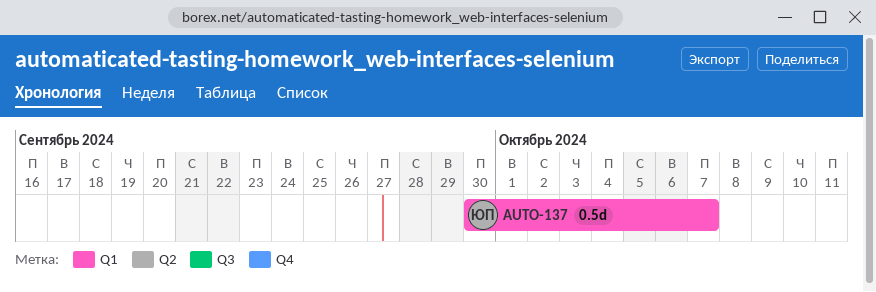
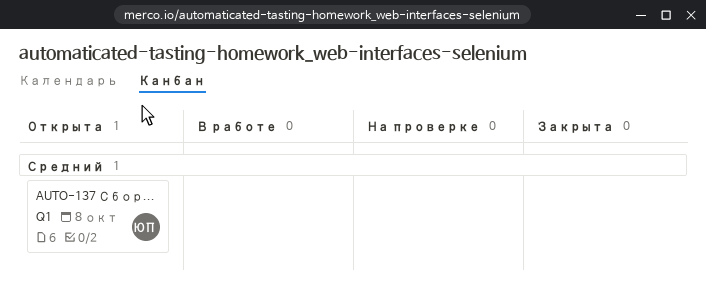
AUTO-137, due: Oct 7 -> Oct 8

